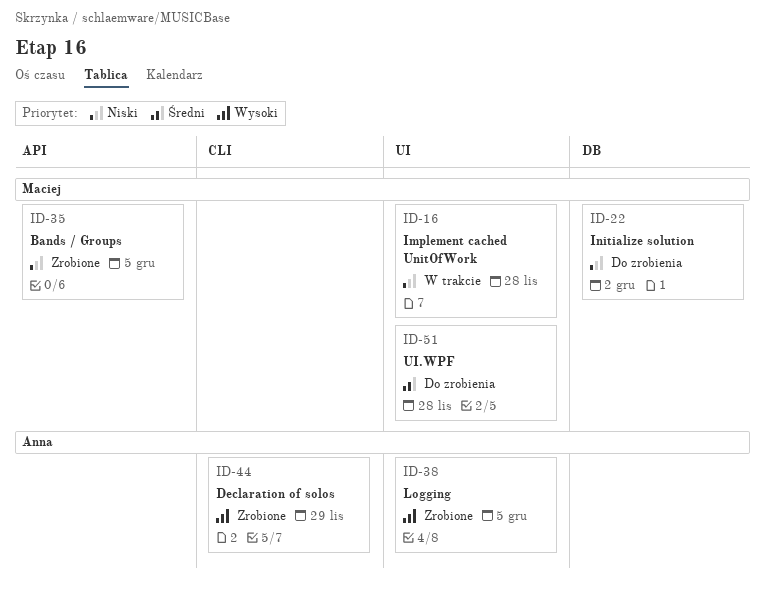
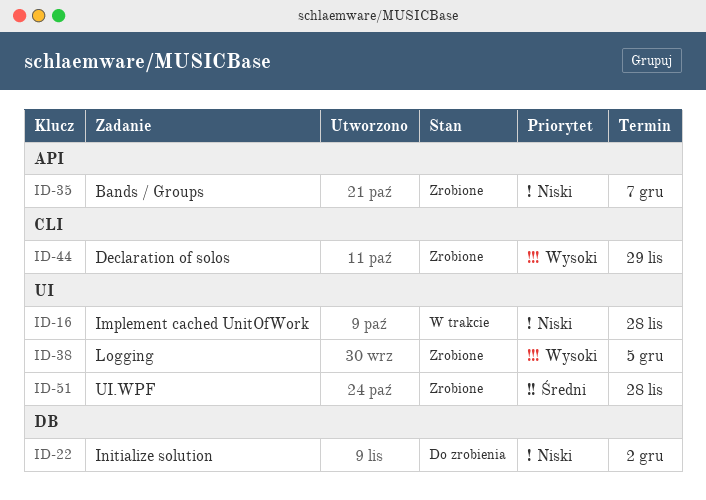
ID-35, due: Dec 5 -> Dec 7
ID-51, status: Do zrobienia -> Zrobione

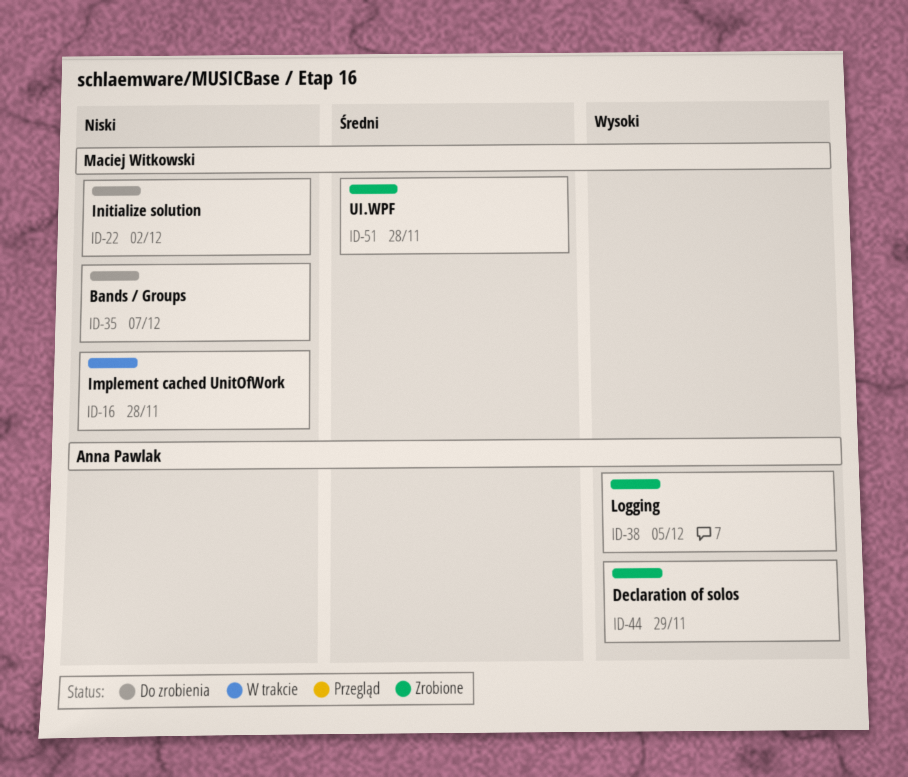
ID-35, status: Zrobione -> Do zrobienia

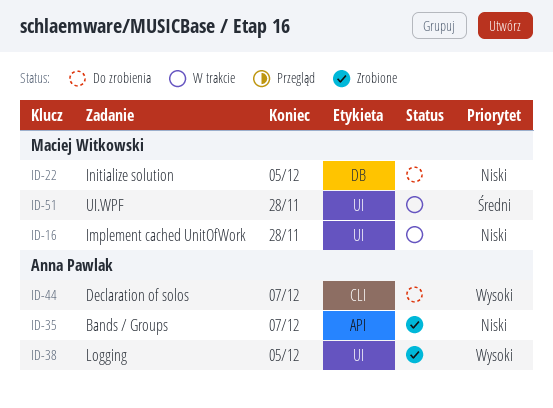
ID-22, due: Dec 2 -> Dec 5
ID-35, status: Do zrobienia -> Zrobione
ID-35, owner: Maciej Witkowski -> Anna Pawlak
ID-44, status: Zrobione -> Do zrobienia
ID-44, due: Nov 29 -> Dec 7
ID-51, status: Zrobione -> W trakcie

